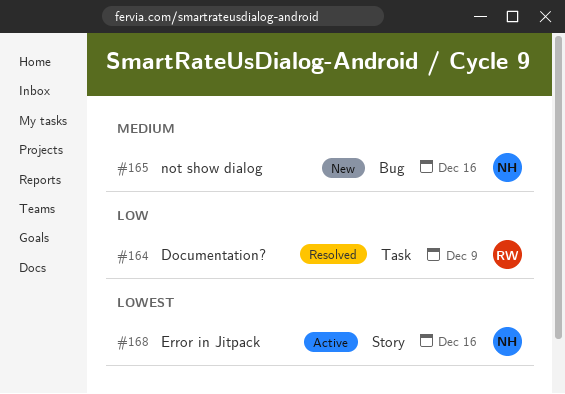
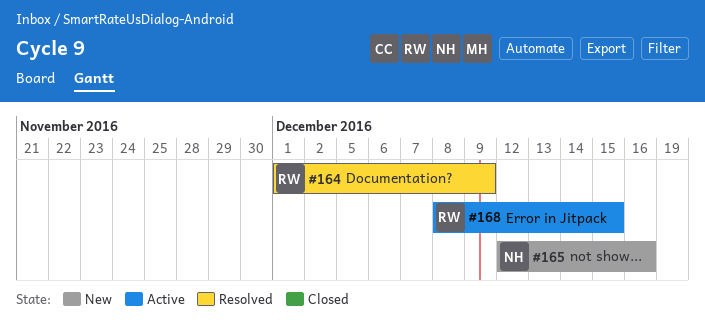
#168, owner: NH -> RW
#168, due: Dec 16 -> Dec 15

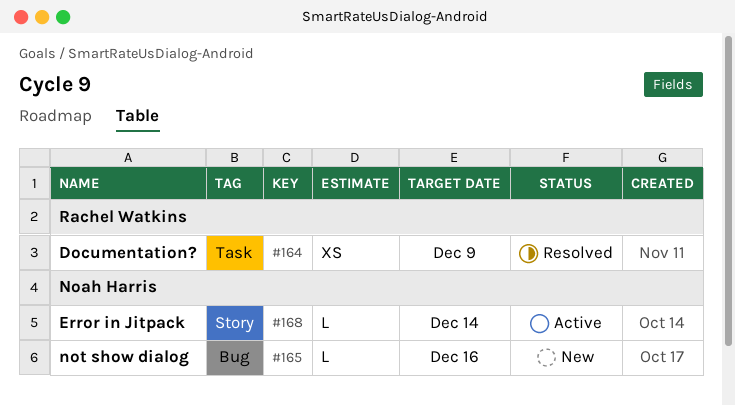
#168, owner: Rachel Watkins -> Noah Harris
#168, due: Dec 15 -> Dec 14

